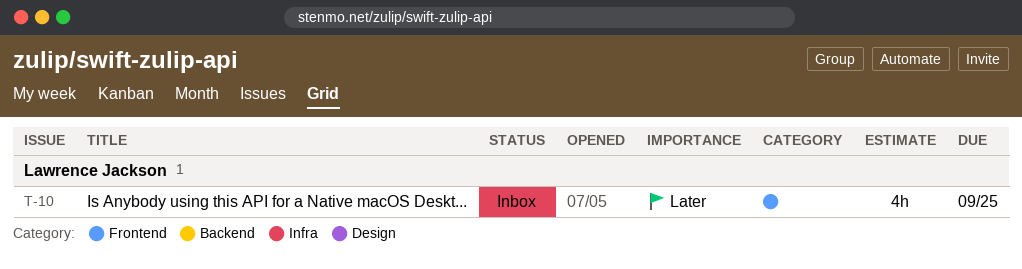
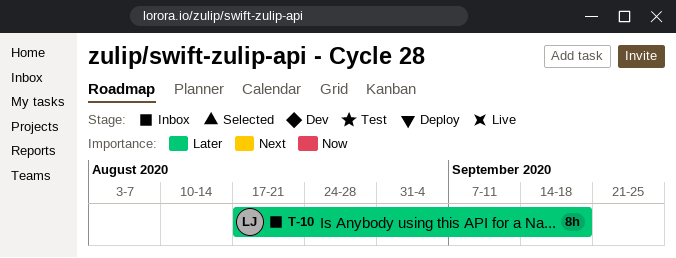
T-10, estimate: 4h -> 8h
T-10, due: Sep 25 -> Sep 18

